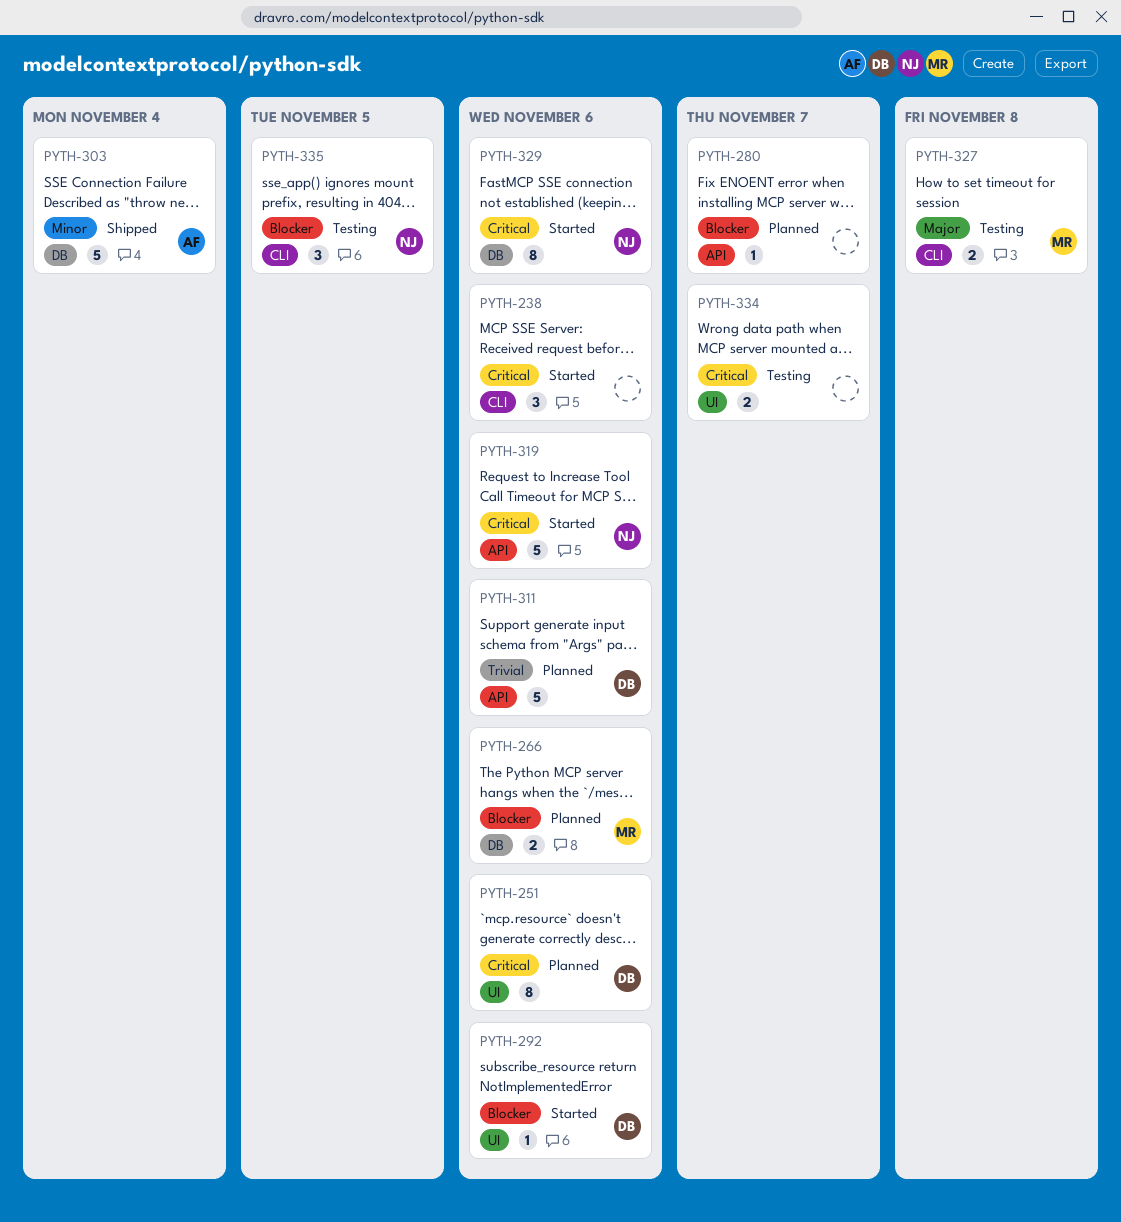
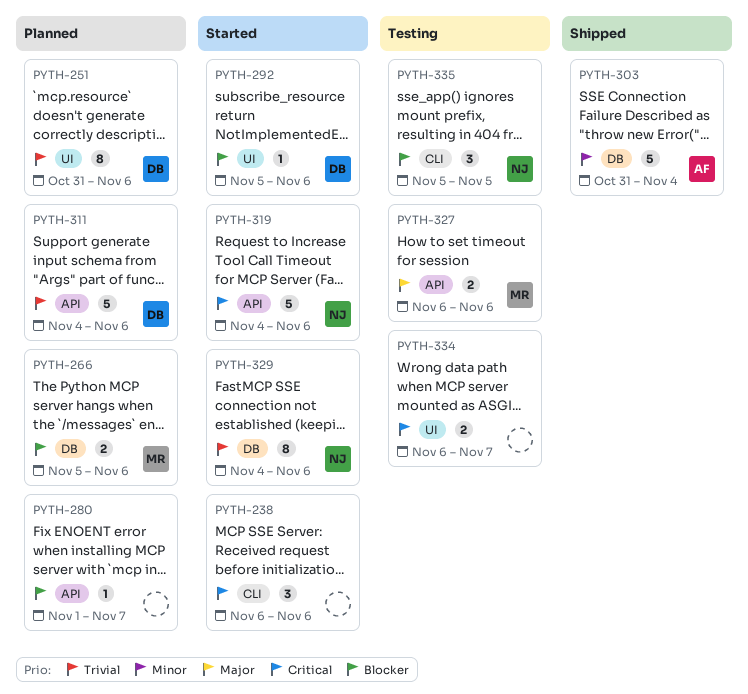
PYTH-251, priority: Critical -> Trivial
PYTH-327, label: CLI -> API
PYTH-327, due: Nov 8 -> Nov 6
PYTH-329, priority: Critical -> Trivial

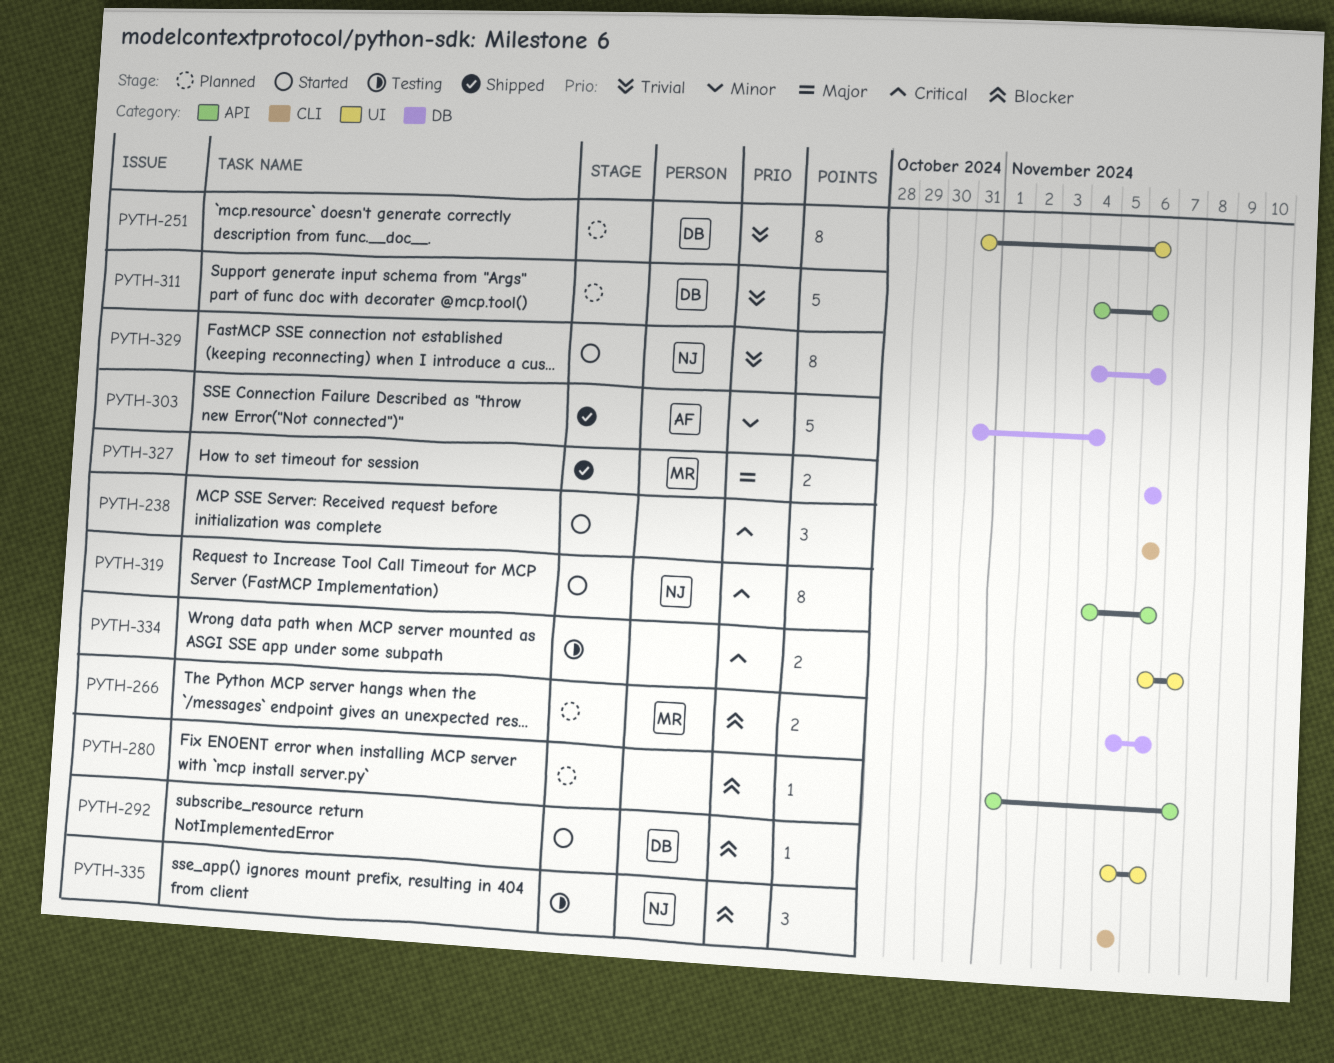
PYTH-319, estimate: 5 -> 8
PYTH-327, status: Testing -> Shipped
PYTH-327, label: API -> DB

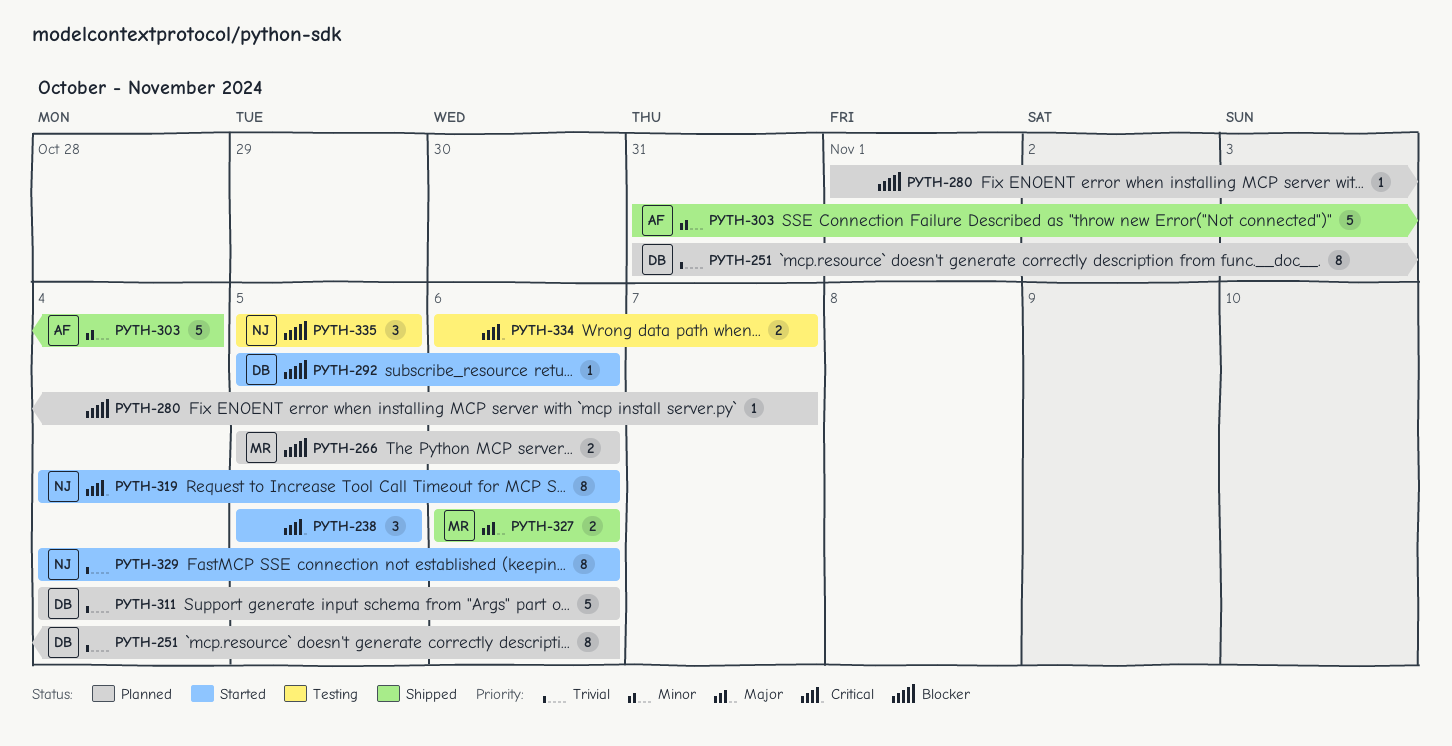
PYTH-238, start: Nov 6 -> Nov 5
PYTH-238, due: Nov 6 -> Nov 5

